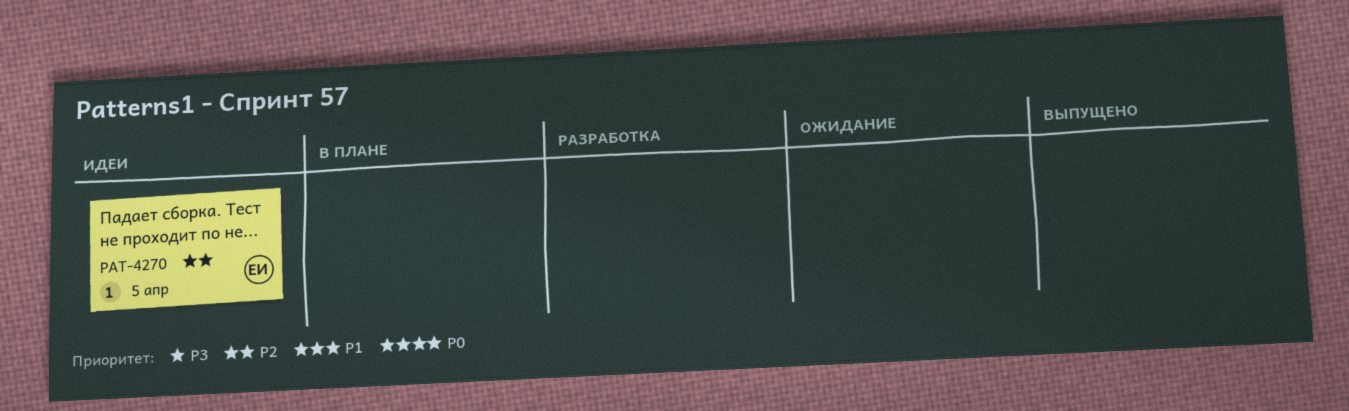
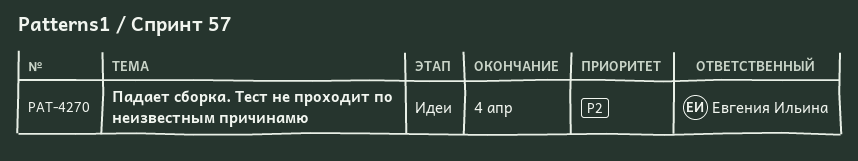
PAT-4270, due: Apr 5 -> Apr 4

